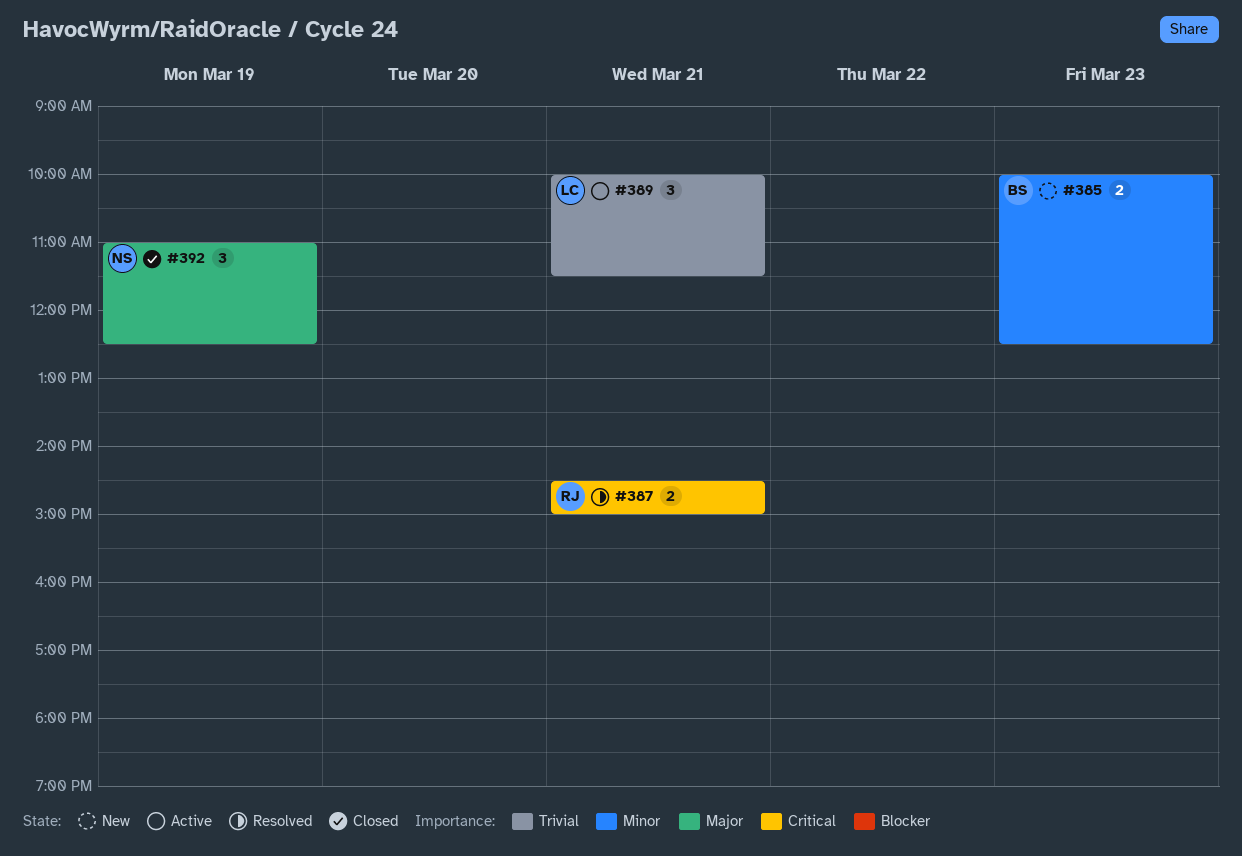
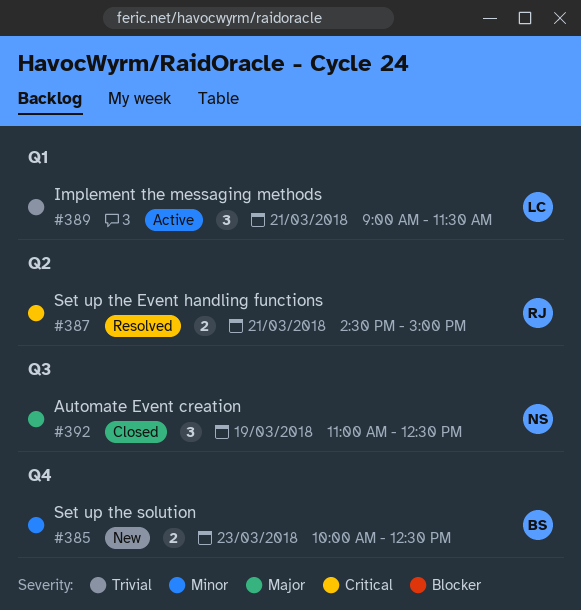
#389, begins: 10:00 -> 09:00

